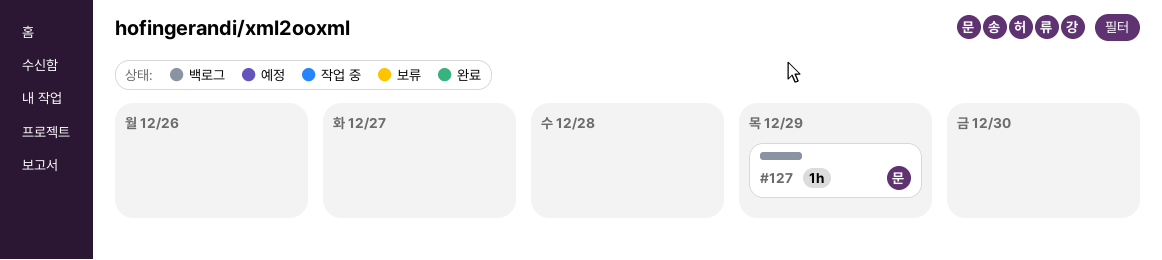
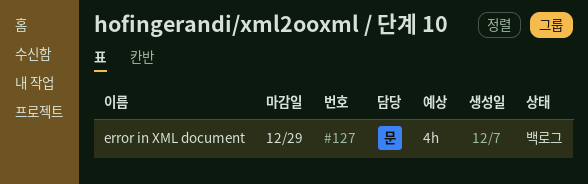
#127, estimate: 1h -> 4h

